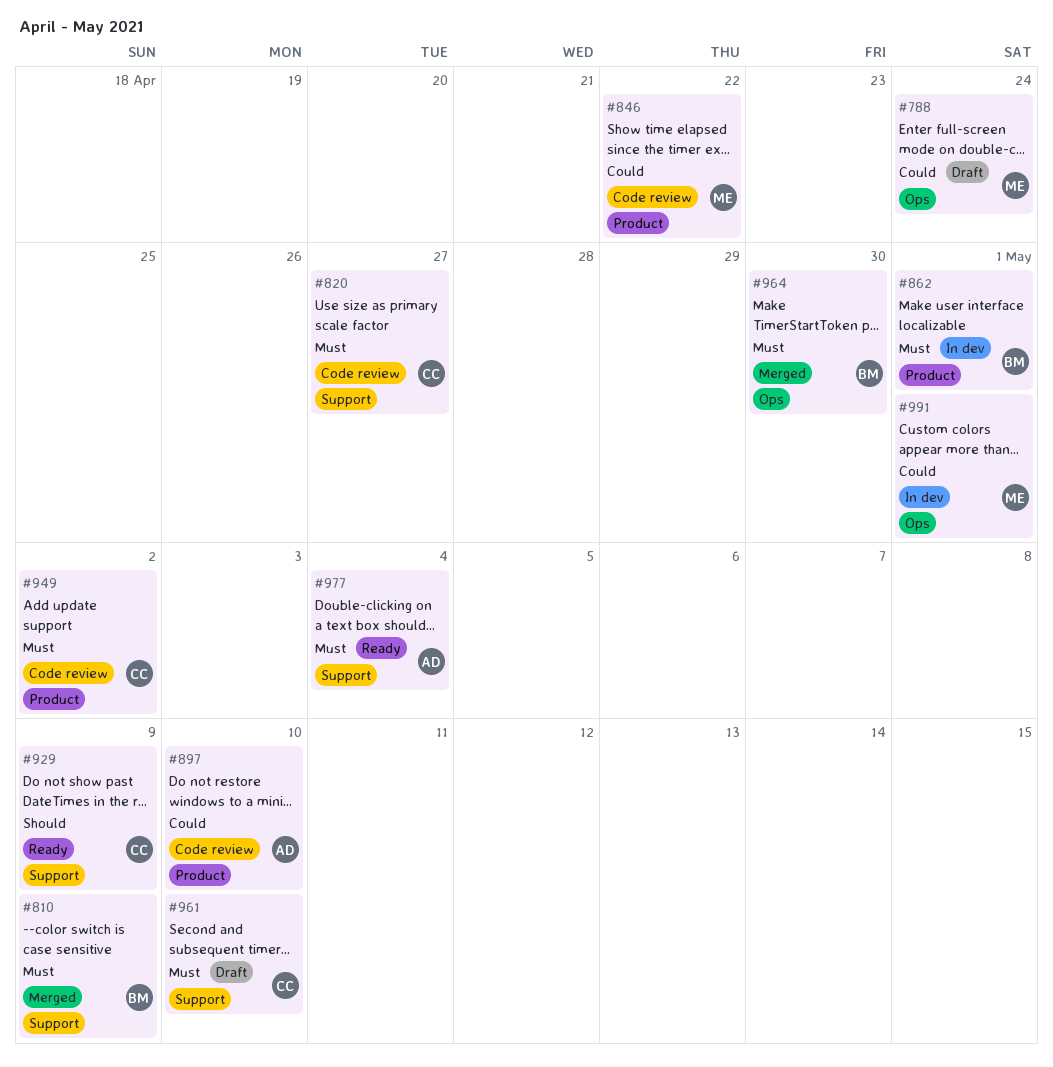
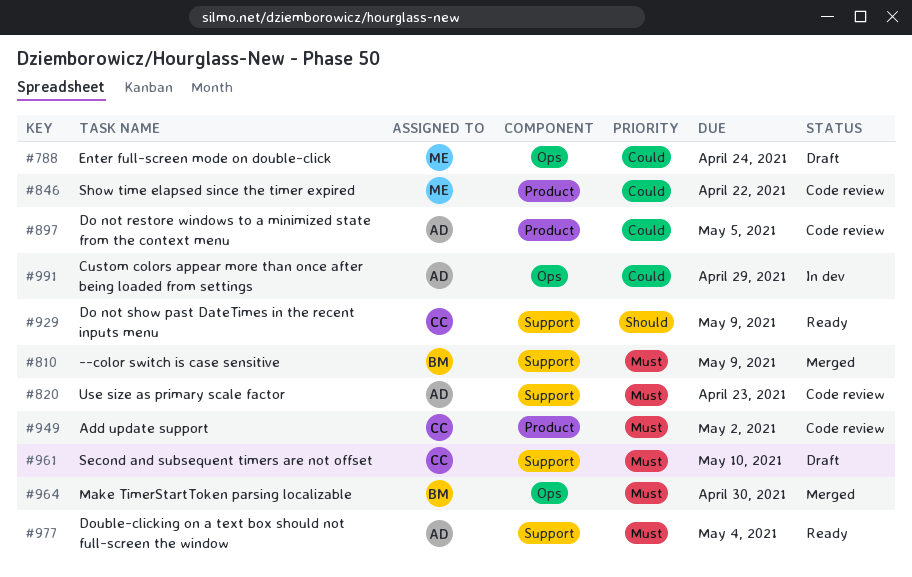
#820, owner: CC -> AD
#820, due: Apr 27 -> Apr 23
#862: present -> none
#897, due: May 10 -> May 5
#991, owner: ME -> AD
#991, due: May 1 -> Apr 29

